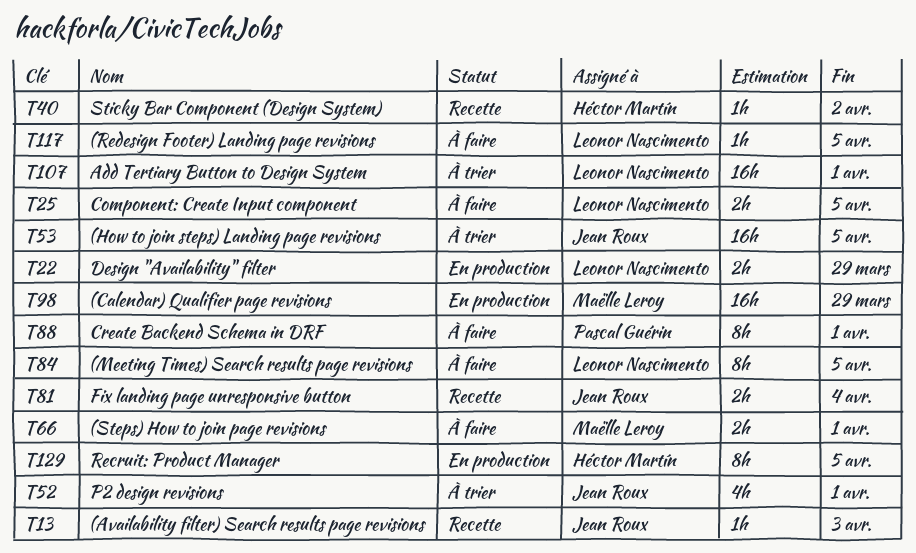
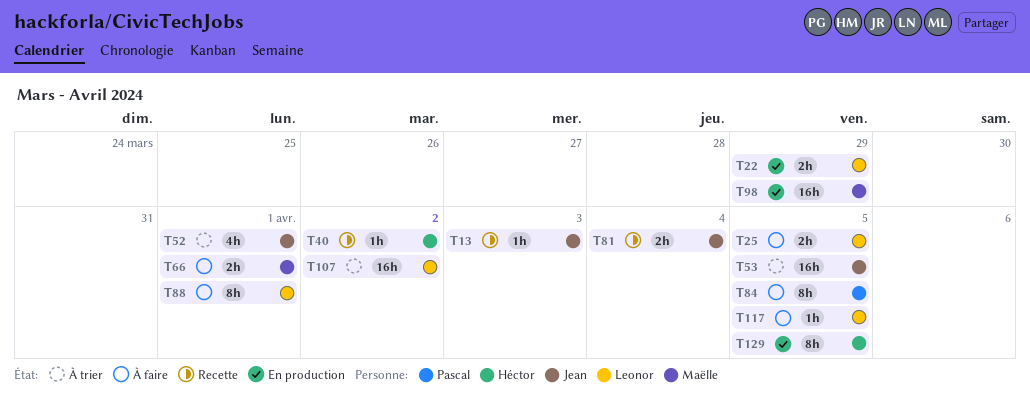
T84, owner: Leonor Nascimento -> Pascal Guérin
T88, owner: Pascal Guérin -> Leonor Nascimento
T107, due: Apr 1 -> Apr 2

